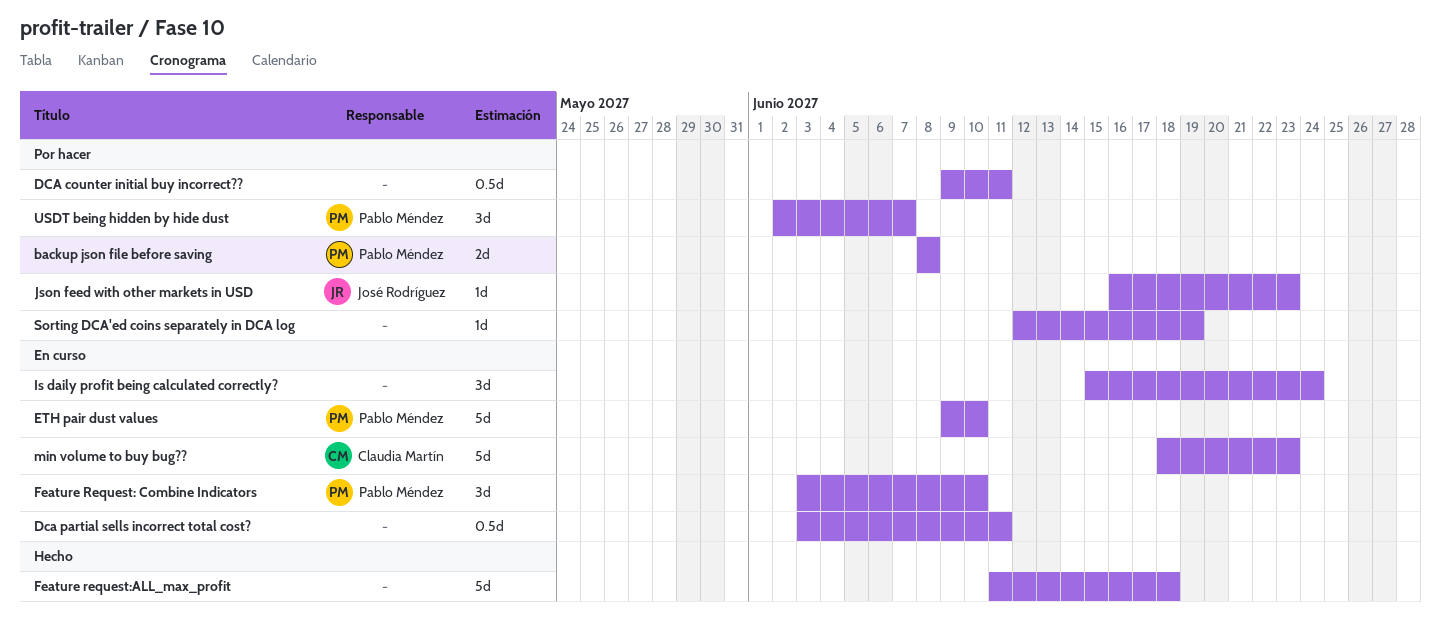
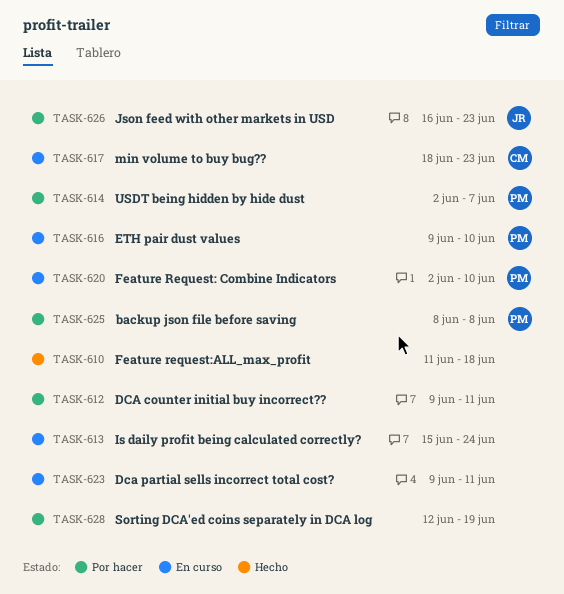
Dca partial sells incorrect total cost?, start: Jun 3 -> Jun 9
Feature Request: Combine Indicators, start: Jun 3 -> Jun 2

